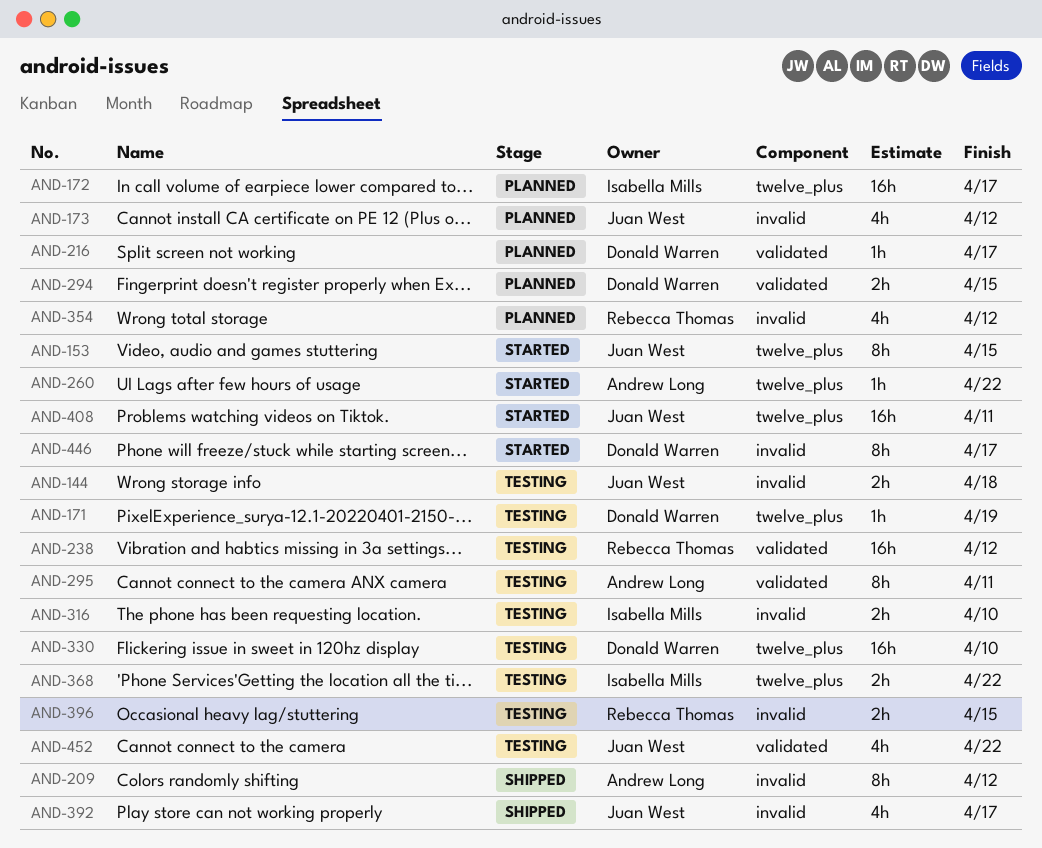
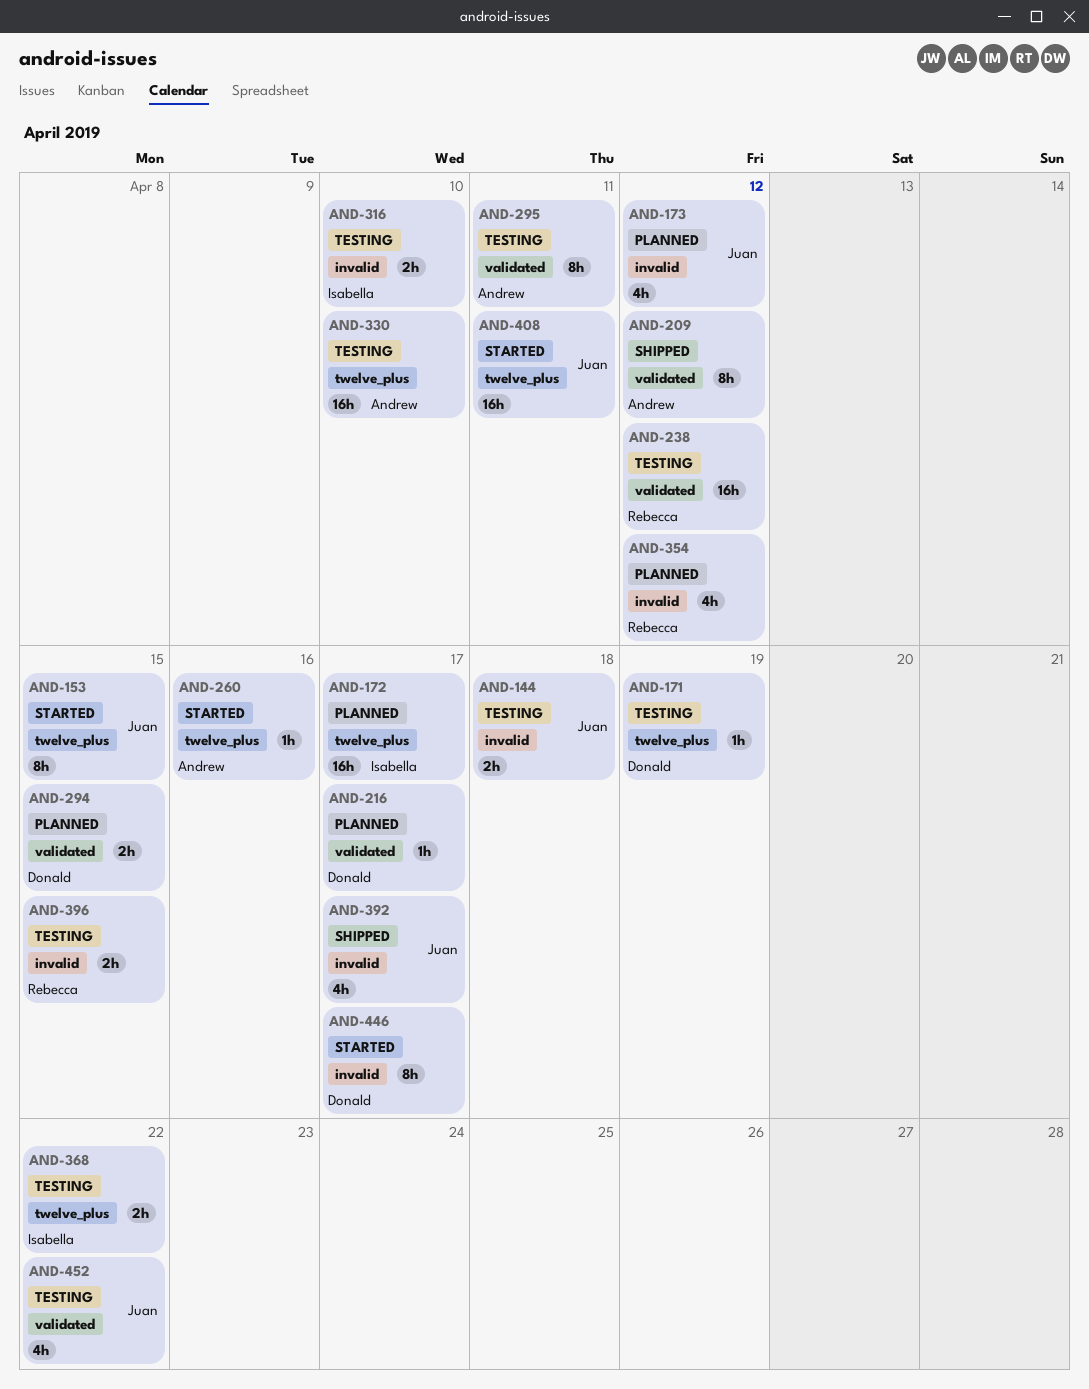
AND-209, label: invalid -> validated
AND-260, due: Apr 22 -> Apr 16
AND-330, owner: Donald Warren -> Andrew Long

